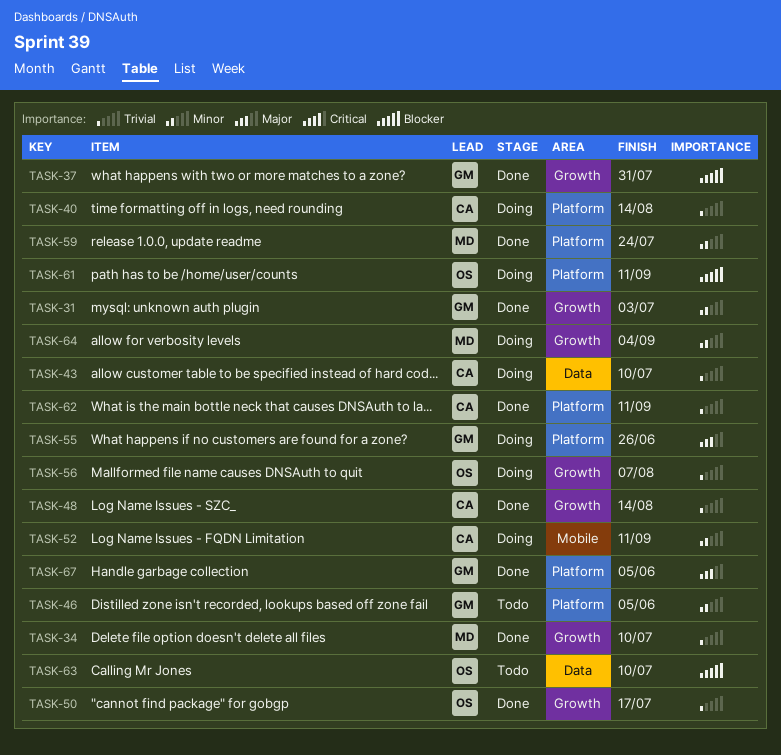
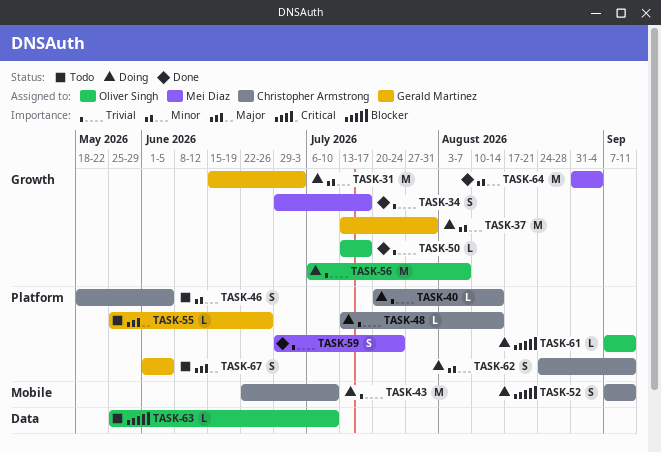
TASK-31, status: Done -> Doing
TASK-34, due: Jul 10 -> Jul 17
TASK-37, status: Done -> Doing
TASK-37, priority: Blocker -> Minor
TASK-43, label: Data -> Mobile
TASK-46, owner: Gerald Martinez -> Christopher Armstrong
TASK-48, status: Done -> Doing
TASK-48, label: Growth -> Platform
TASK-52, priority: Minor -> Blocker
TASK-55, status: Doing -> Todo
TASK-59, priority: Minor -> Trivial
TASK-62, status: Done -> Doing
TASK-62, priority: Trivial -> Minor
TASK-64, status: Doing -> Done
TASK-67, status: Done -> Todo

